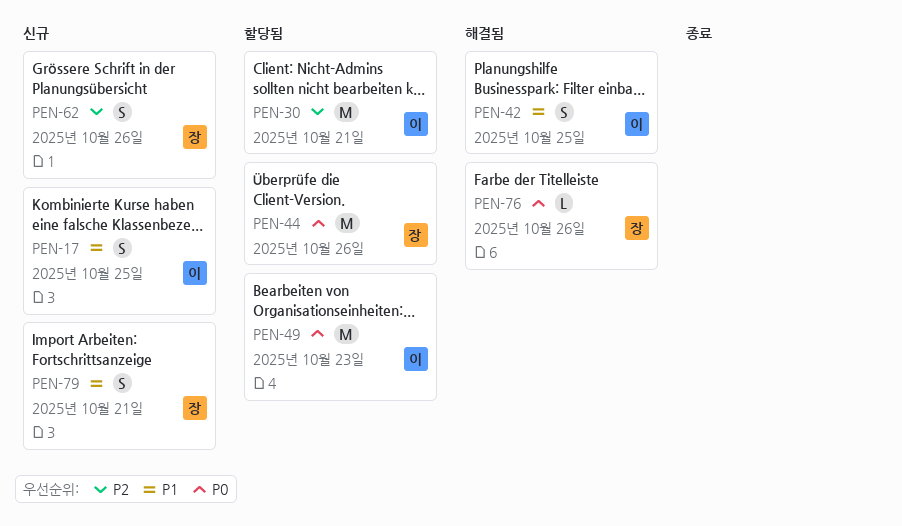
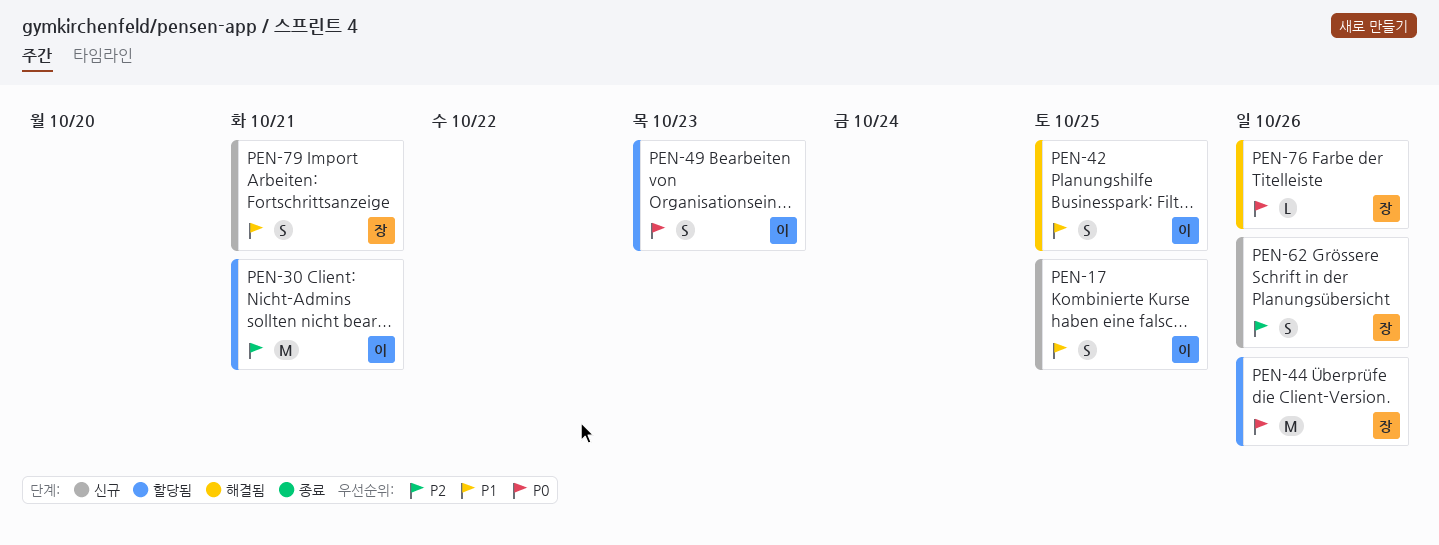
PEN-49, estimate: M -> S

